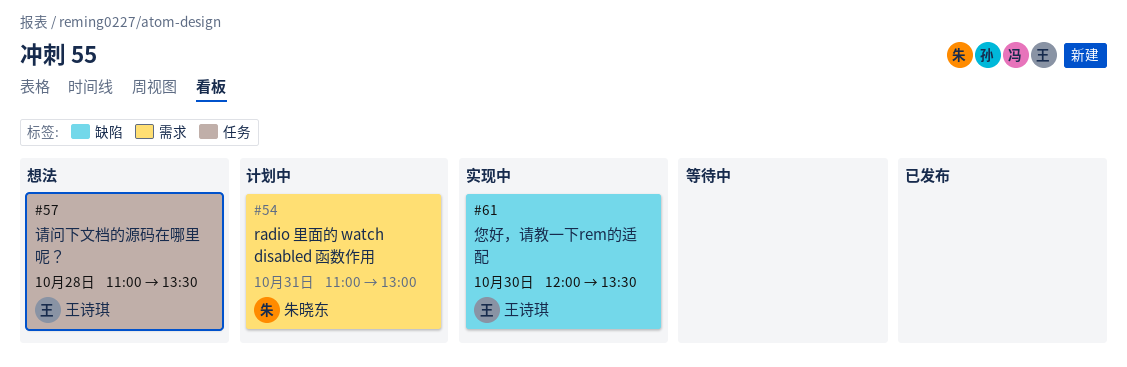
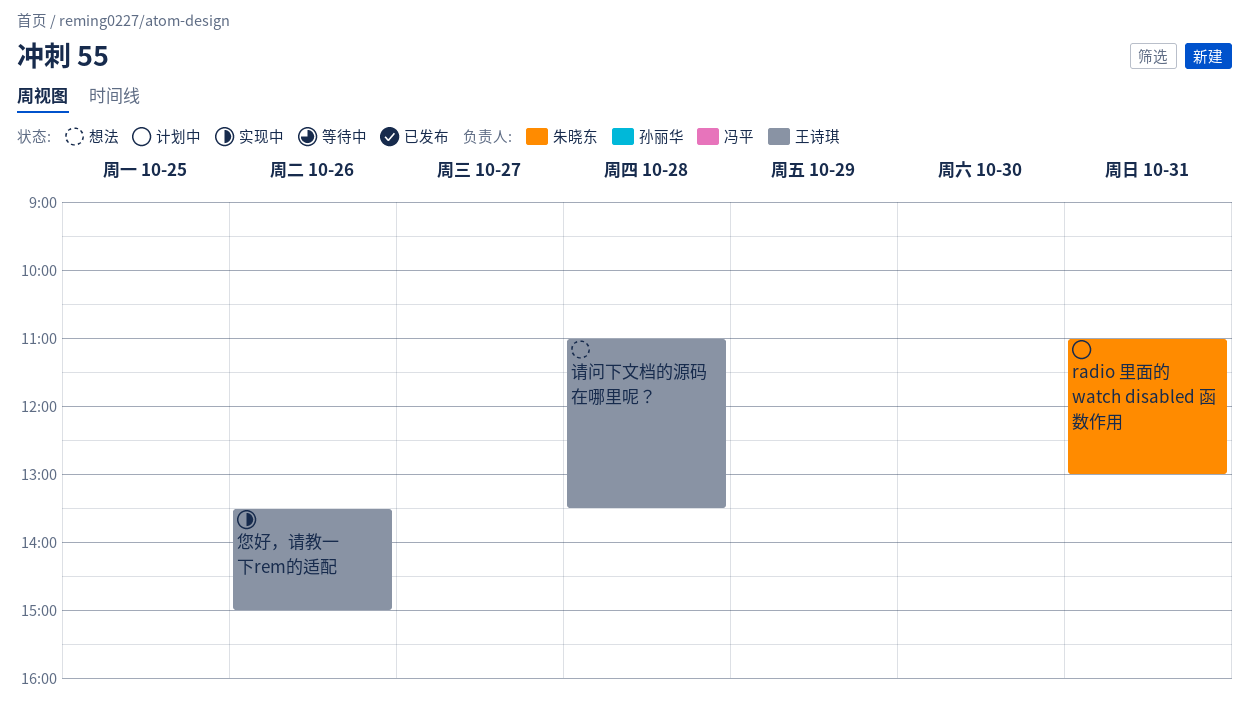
您好，请教一下rem的适配, day: Oct 30 -> Oct 26
您好，请教一下rem的适配, begins: 12:00 -> 13:30
您好，请教一下rem的适配, ends: 13:30 -> 15:00

